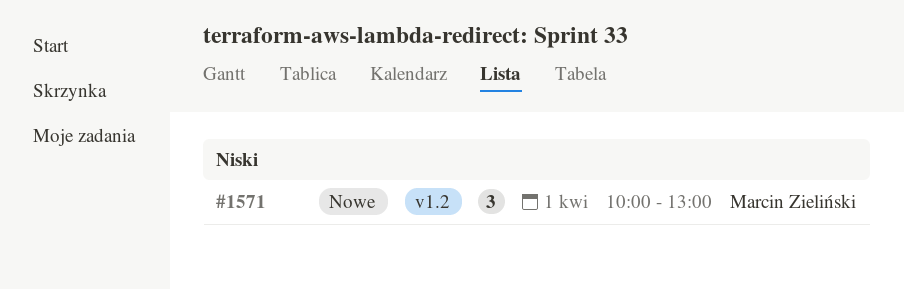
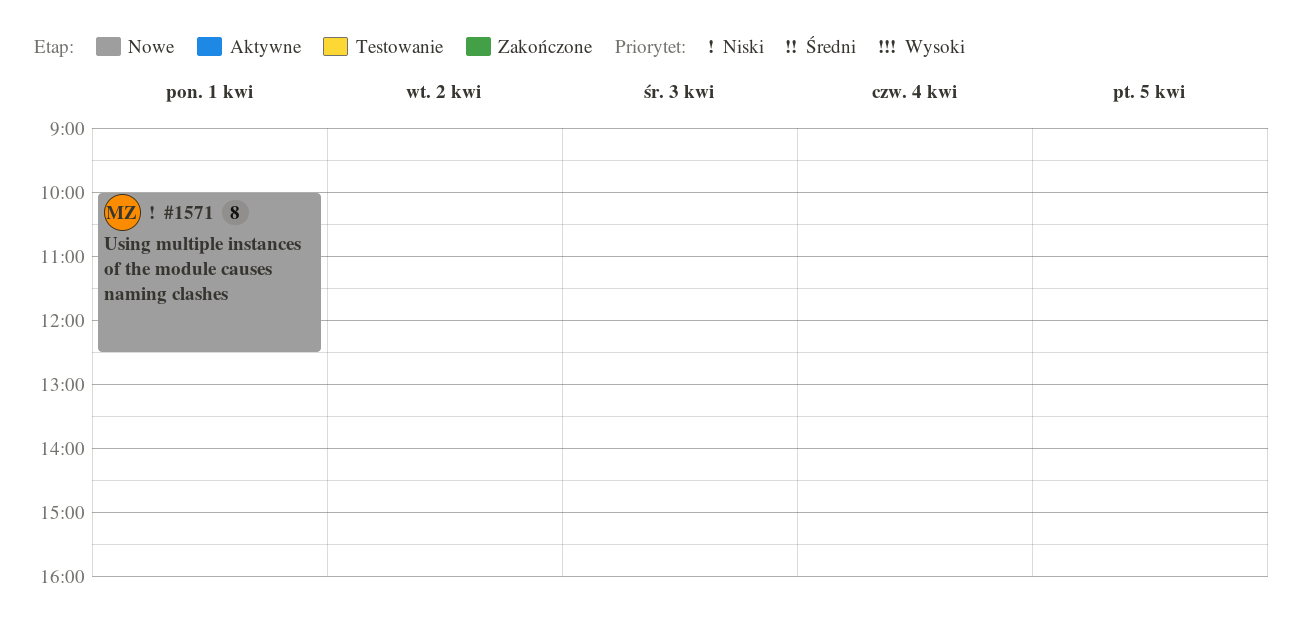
#1571, estimate: 3 -> 8
#1571, ends: 13:00 -> 12:30

